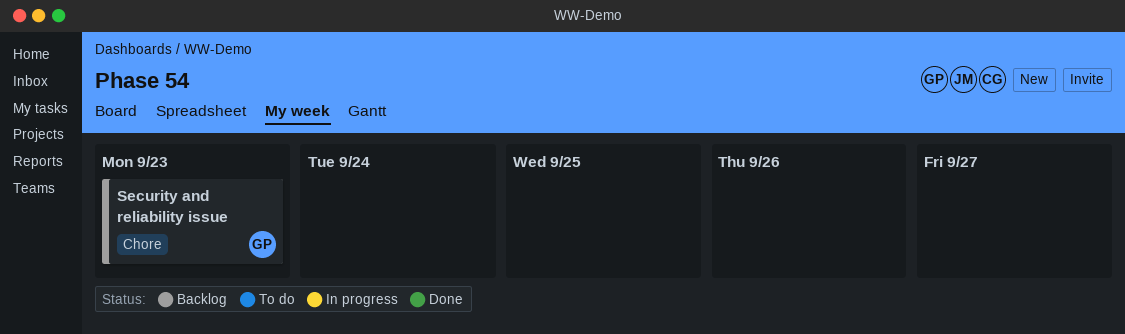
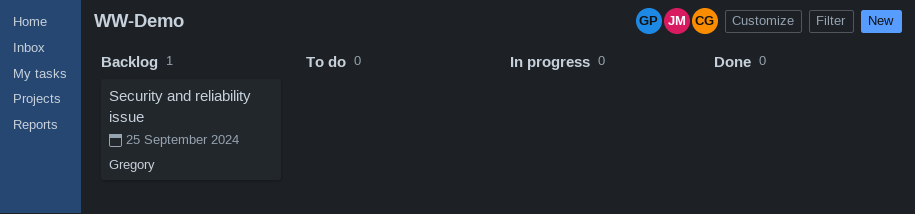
Security and reliability issue, due: Sep 23 -> Sep 25

